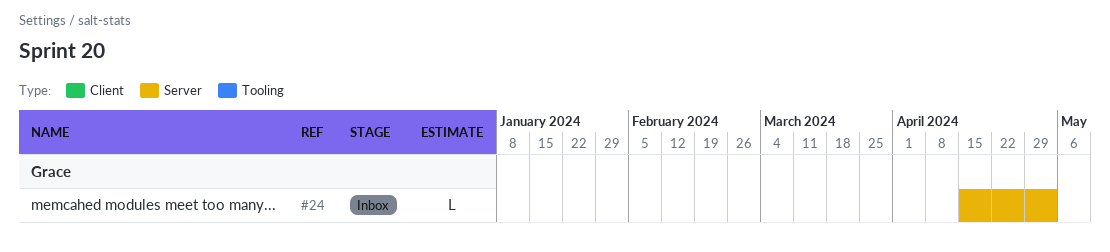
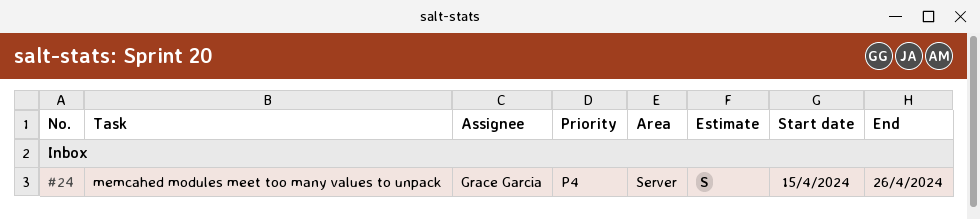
#24, estimate: L -> S
#24, due: May 3 -> Apr 26

